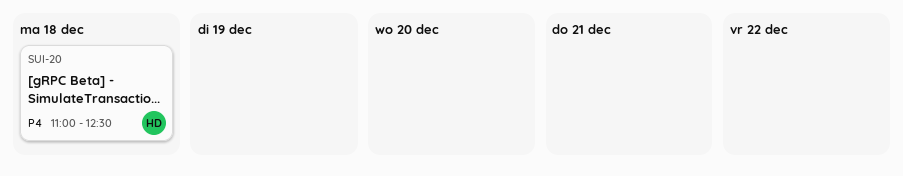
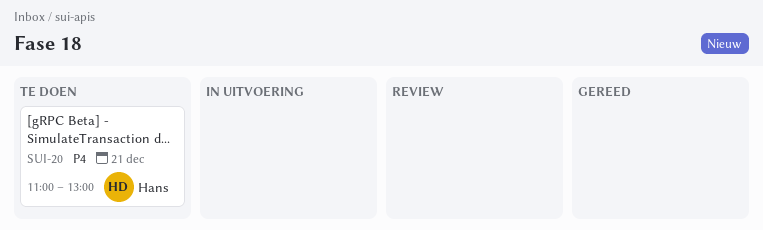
SUI-20, day: Dec 18 -> Dec 21
SUI-20, ends: 12:30 -> 13:00

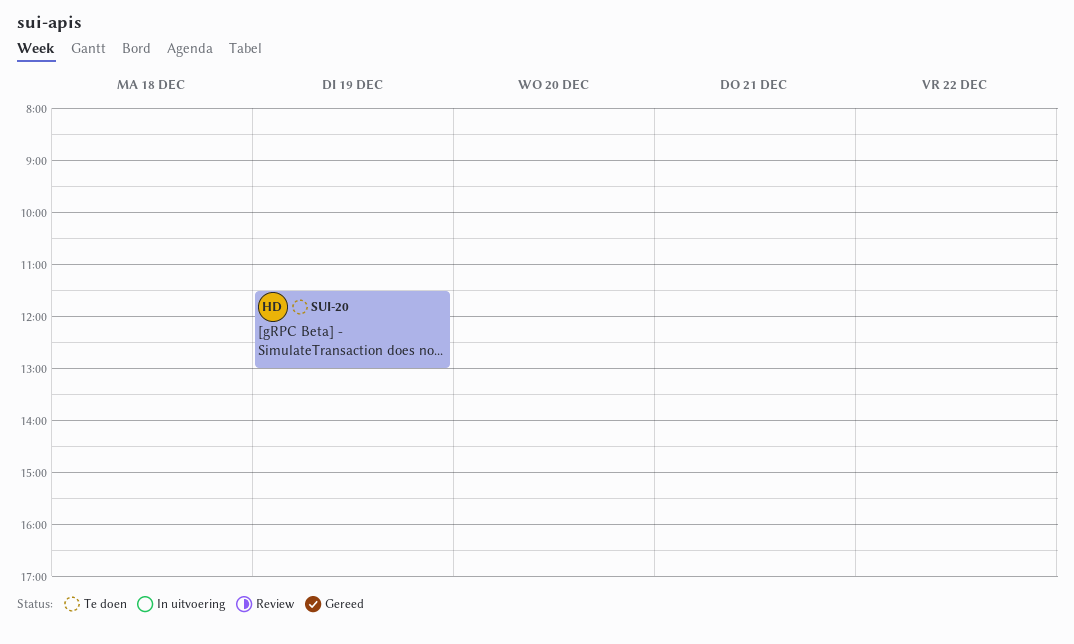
SUI-20, day: Dec 21 -> Dec 19
SUI-20, begins: 11:00 -> 11:30

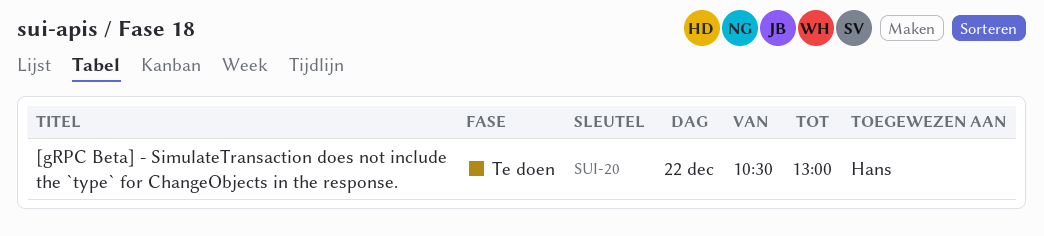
SUI-20, day: Dec 19 -> Dec 22
SUI-20, begins: 11:30 -> 10:30

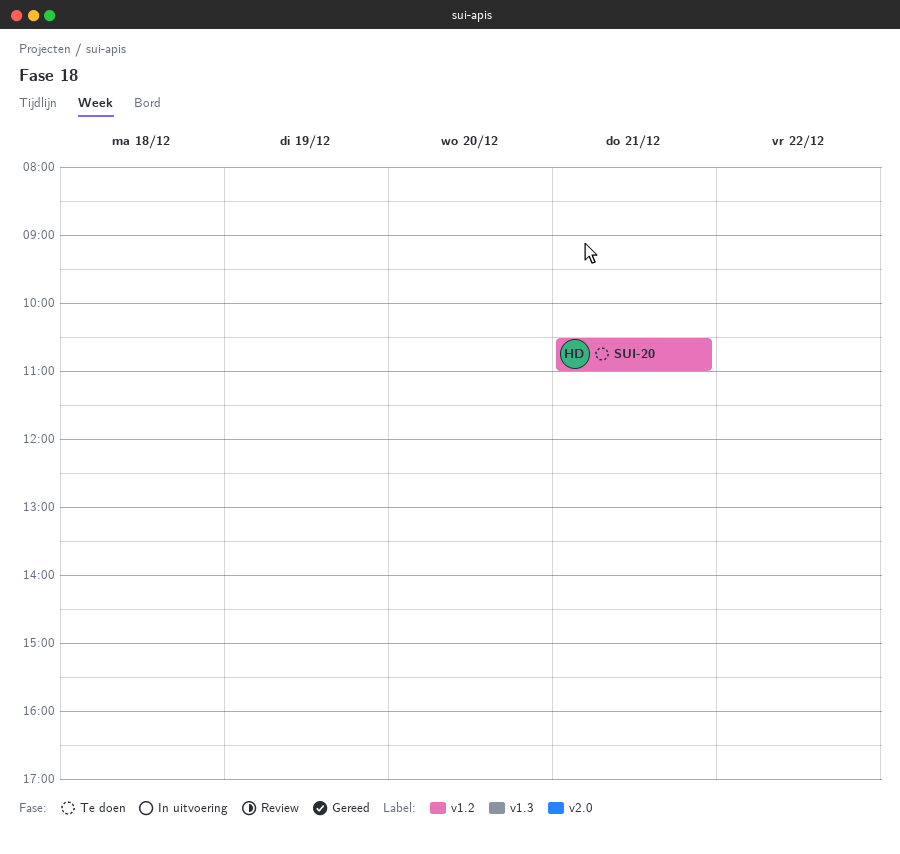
SUI-20, day: Dec 22 -> Dec 21
SUI-20, ends: 13:00 -> 11:00

